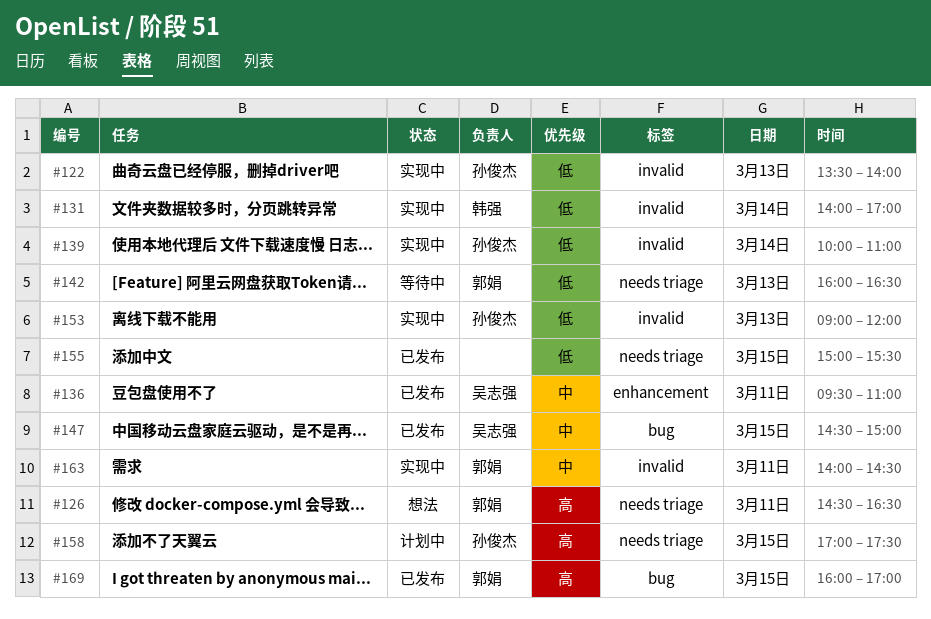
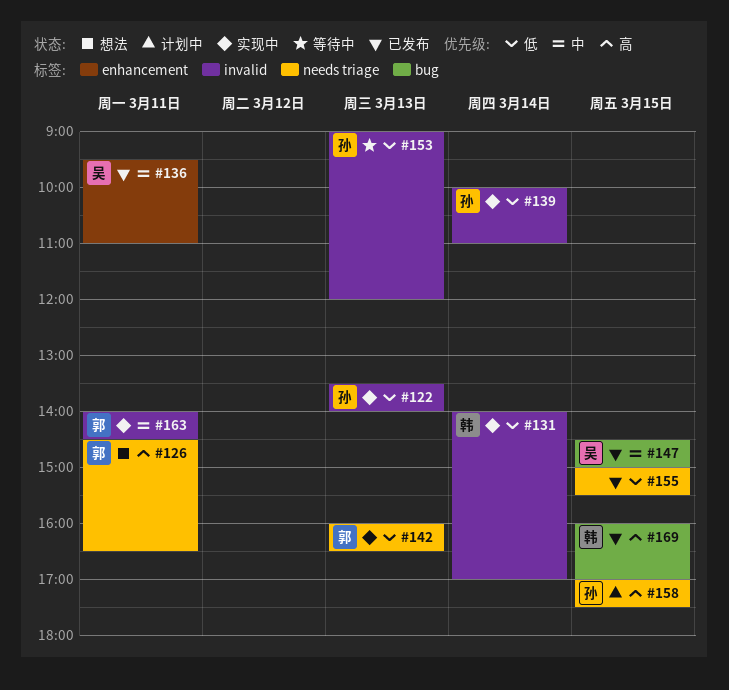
#142, status: 等待中 -> 实现中
#153, status: 实现中 -> 等待中
#169, owner: 郭娟 -> 韩强

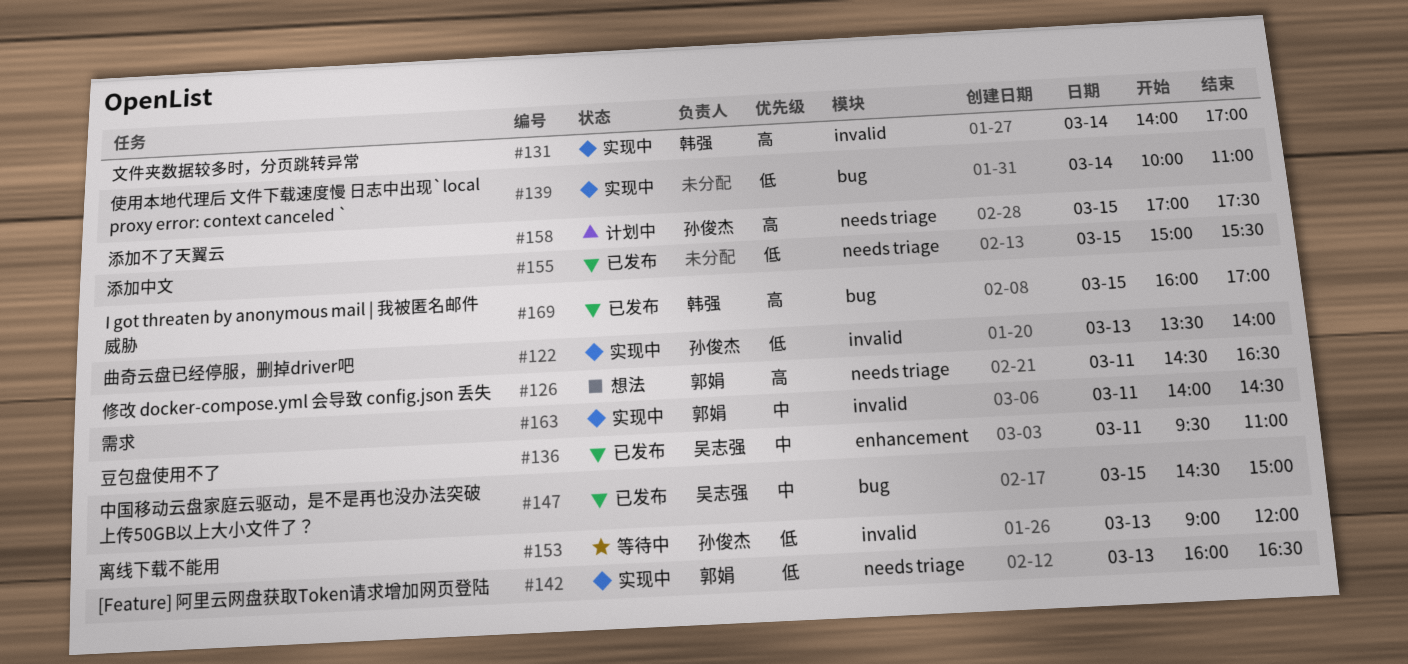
#131, priority: 低 -> 高
#139, owner: 孙俊杰 -> none
#139, label: invalid -> bug

